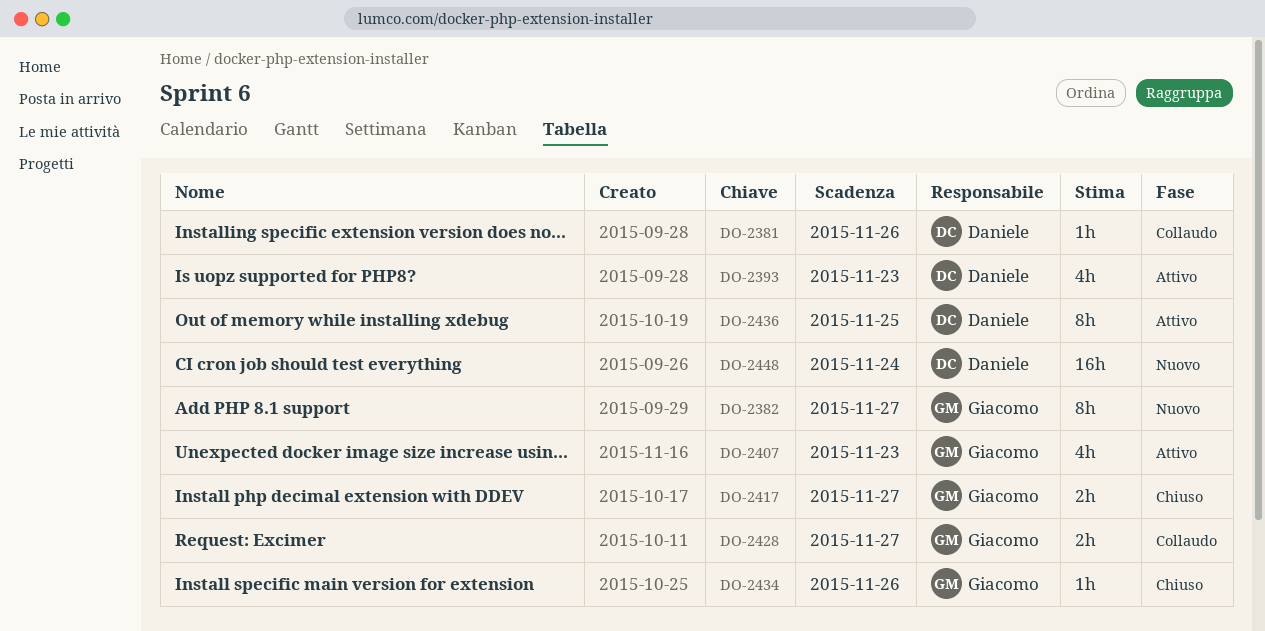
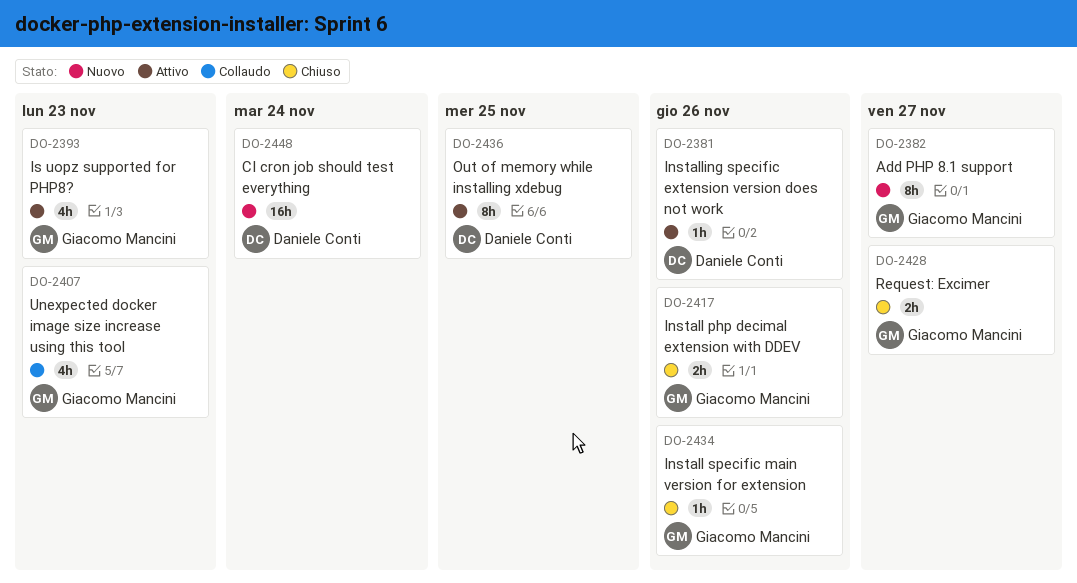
DO-2381, status: Collaudo -> Attivo
DO-2393, owner: Daniele Conti -> Giacomo Mancini
DO-2407, status: Attivo -> Collaudo
DO-2417, due: Nov 27 -> Nov 26
DO-2428, status: Collaudo -> Chiuso

